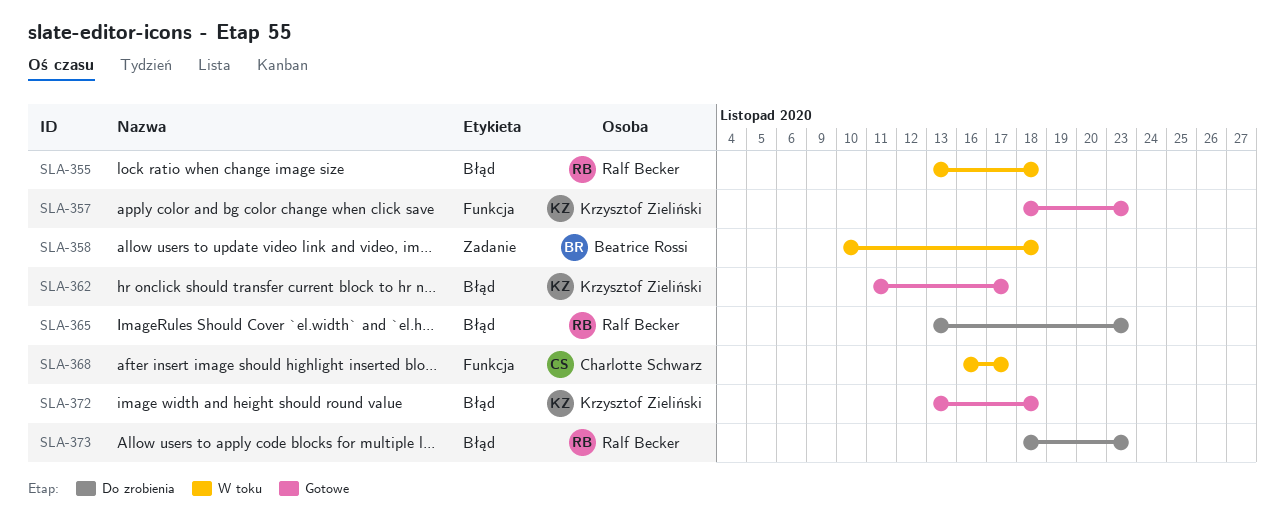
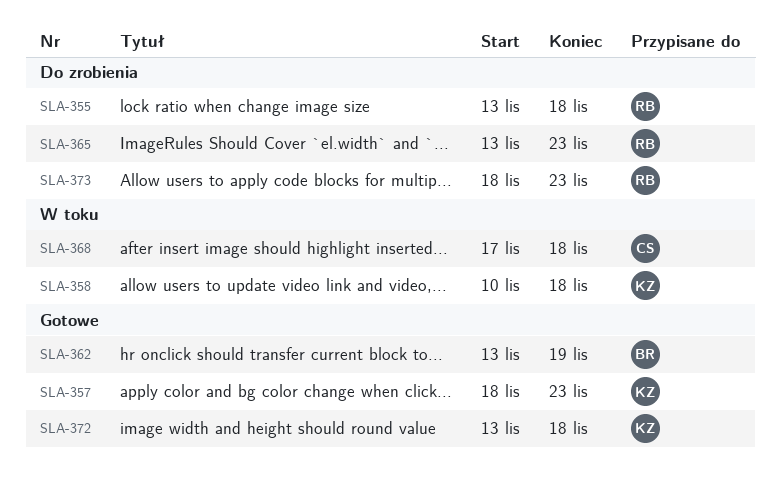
SLA-355, status: W toku -> Do zrobienia
SLA-358, owner: Beatrice Rossi -> Krzysztof Zieliński
SLA-362, owner: Krzysztof Zieliński -> Beatrice Rossi
SLA-362, start: Nov 11 -> Nov 13
SLA-362, due: Nov 17 -> Nov 19
SLA-368, start: Nov 16 -> Nov 17
SLA-368, due: Nov 17 -> Nov 18

